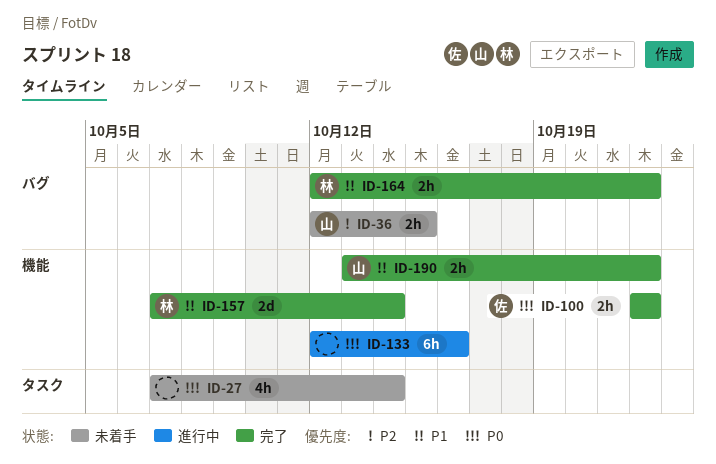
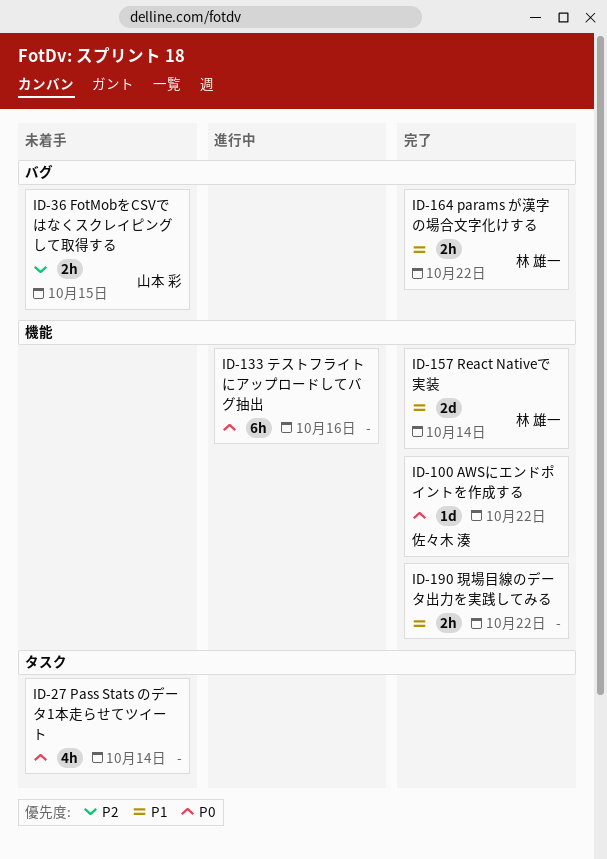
ID-100, estimate: 2h -> 1d
ID-190, owner: 山本 彩 -> none

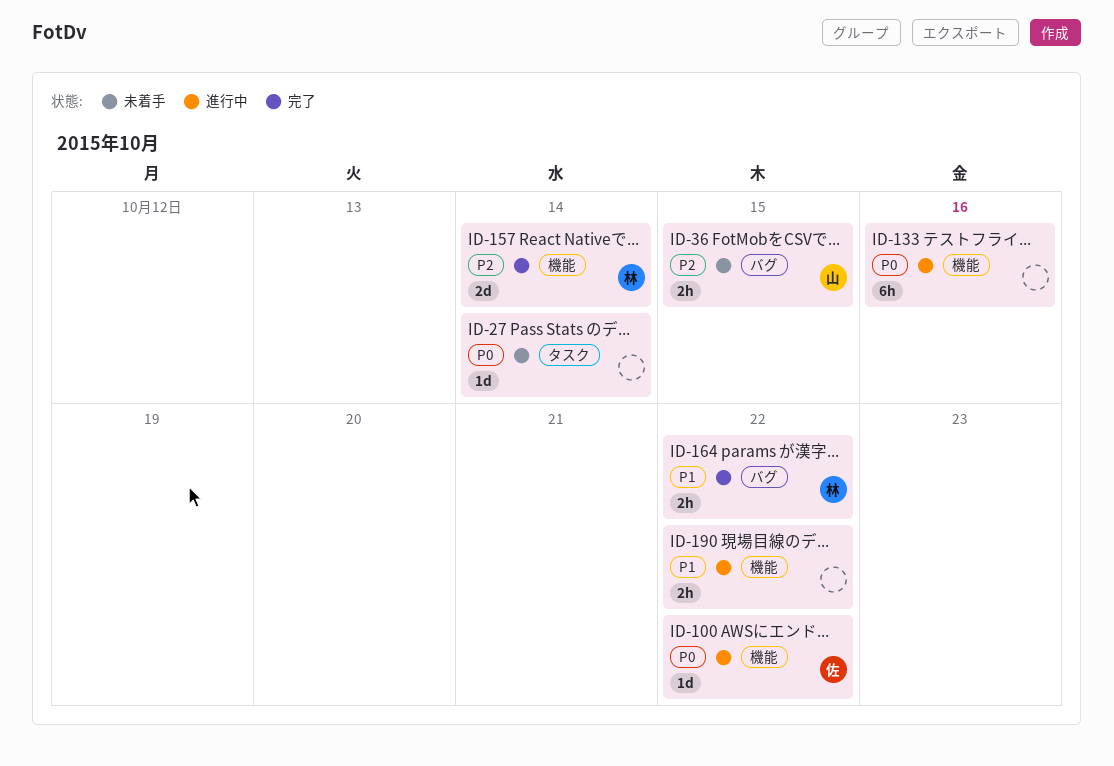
ID-27, estimate: 4h -> 1d
ID-100, status: 完了 -> 進行中
ID-157, priority: P1 -> P2
ID-190, status: 完了 -> 進行中

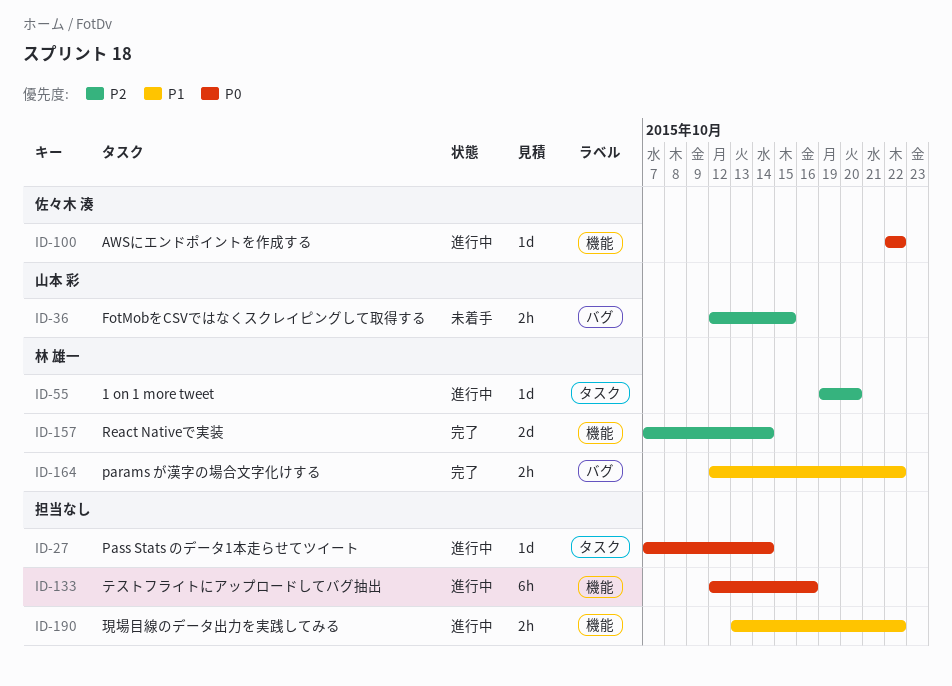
ID-27, status: 未着手 -> 進行中
ID-55: none -> present

